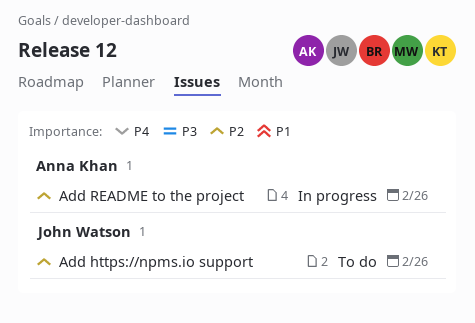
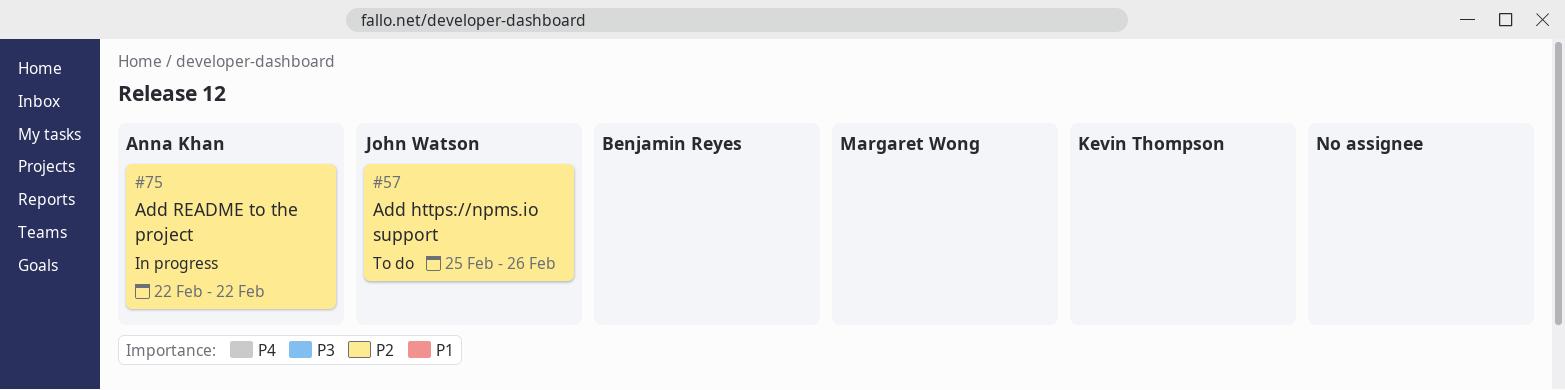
Add README to the project, due: Feb 26 -> Feb 22

